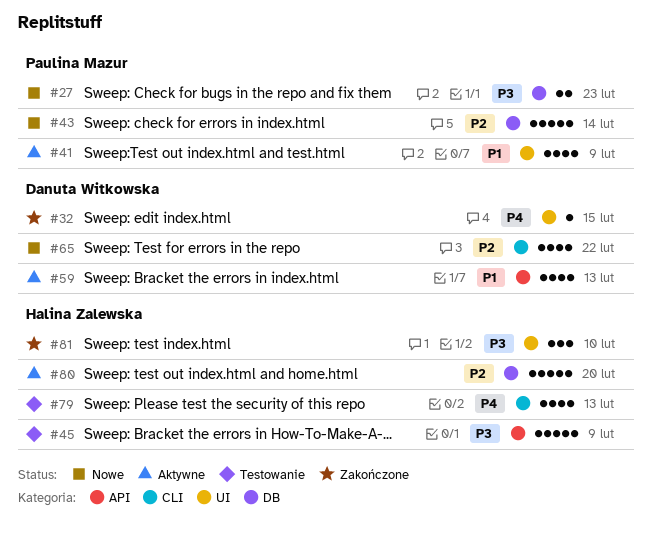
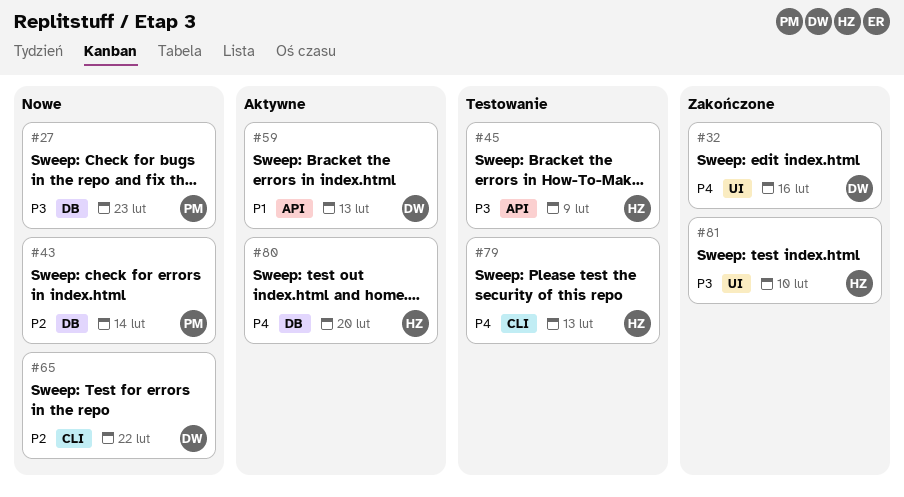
#32, due: Feb 15 -> Feb 16
#41: present -> none
#80, priority: P2 -> P4

